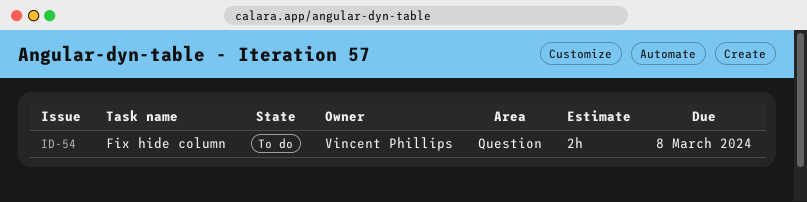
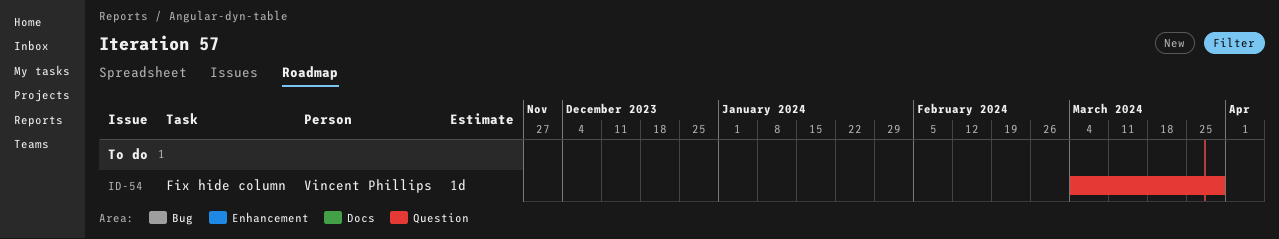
ID-54, estimate: 2h -> 1d
ID-54, due: Mar 8 -> Mar 29

